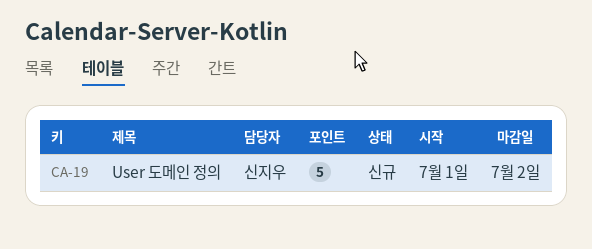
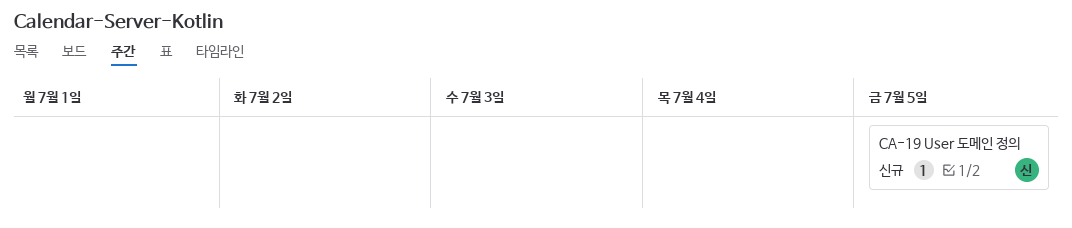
CA-19, estimate: 5 -> 1
CA-19, due: Jul 2 -> Jul 5

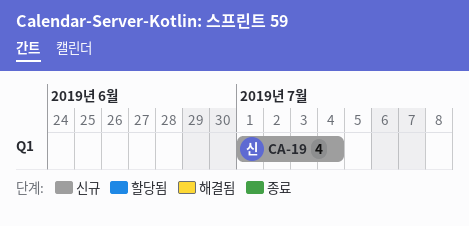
CA-19, estimate: 1 -> 4
CA-19, due: Jul 5 -> Jul 4

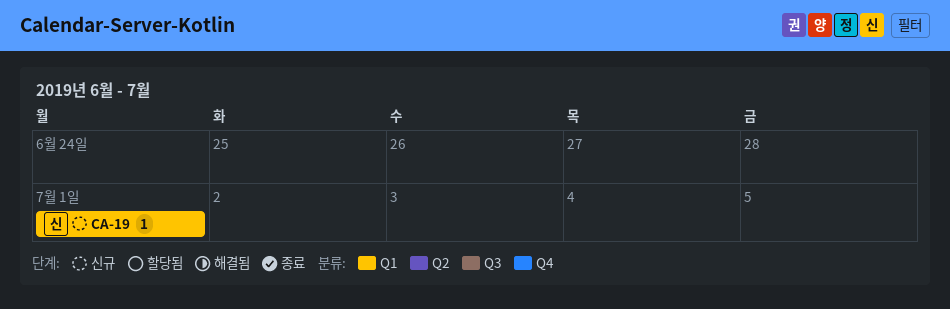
CA-19, estimate: 4 -> 1
CA-19, due: Jul 4 -> Jul 1

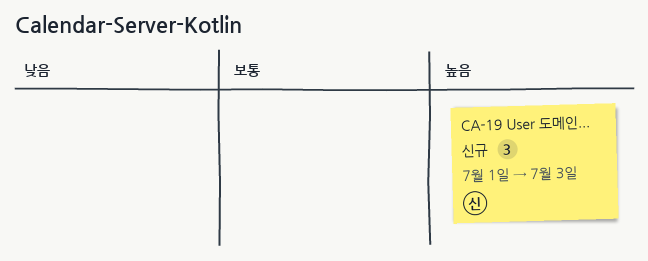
CA-19, estimate: 1 -> 3
CA-19, due: Jul 1 -> Jul 3

